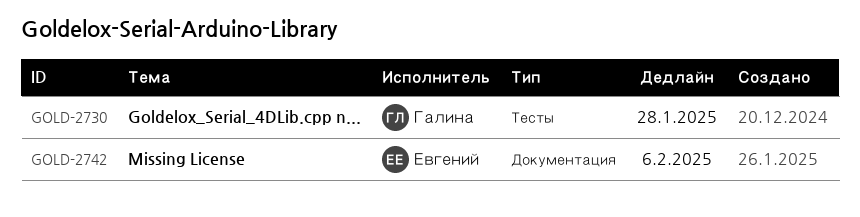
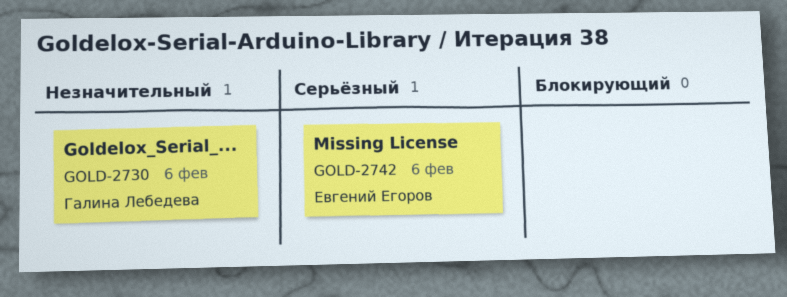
GOLD-2730, due: Jan 28 -> Feb 6

